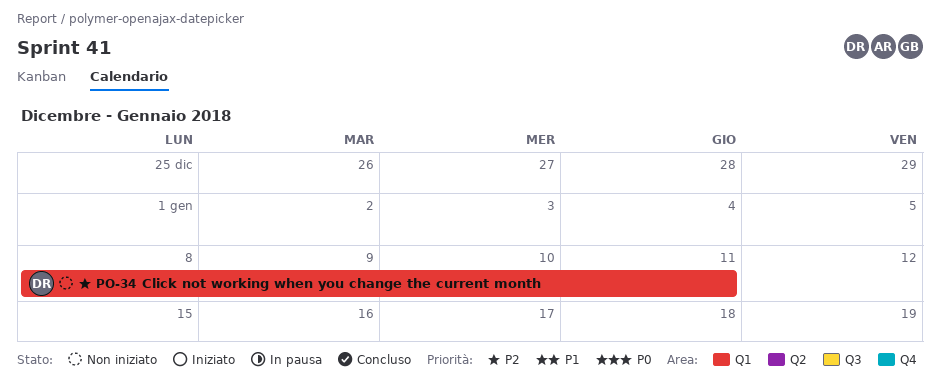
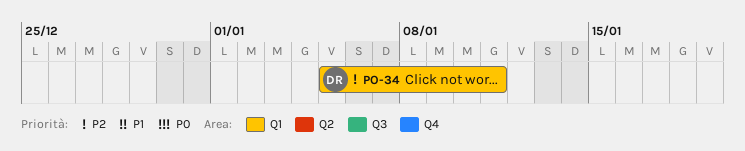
PO-34, start: Jan 8 -> Jan 5

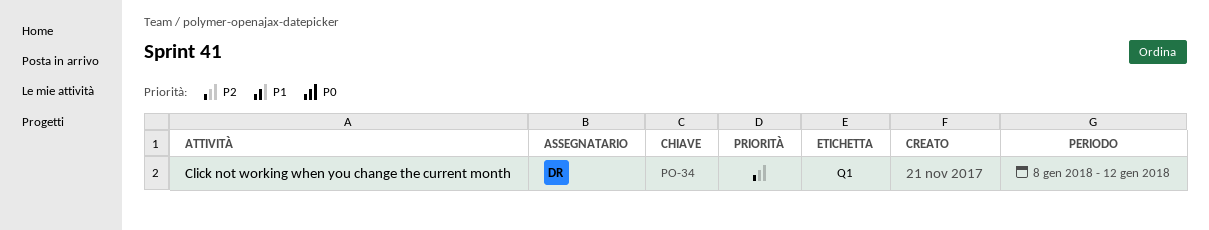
PO-34, start: Jan 5 -> Jan 8
PO-34, due: Jan 11 -> Jan 12

